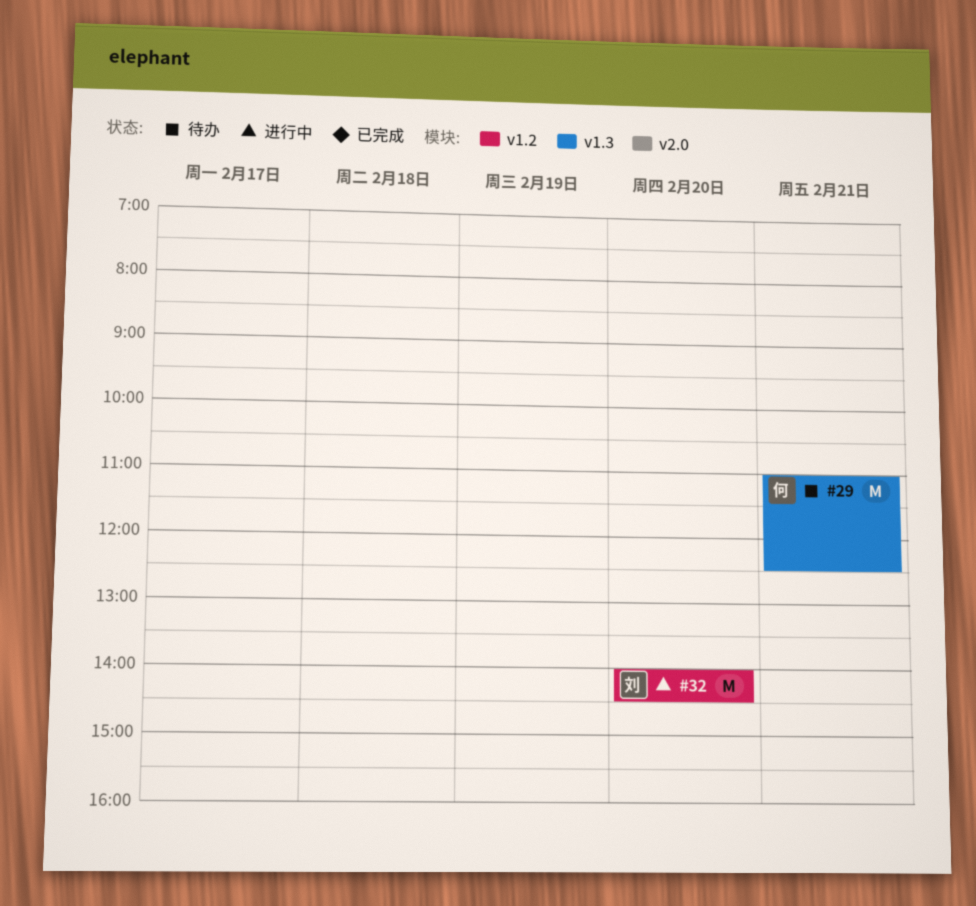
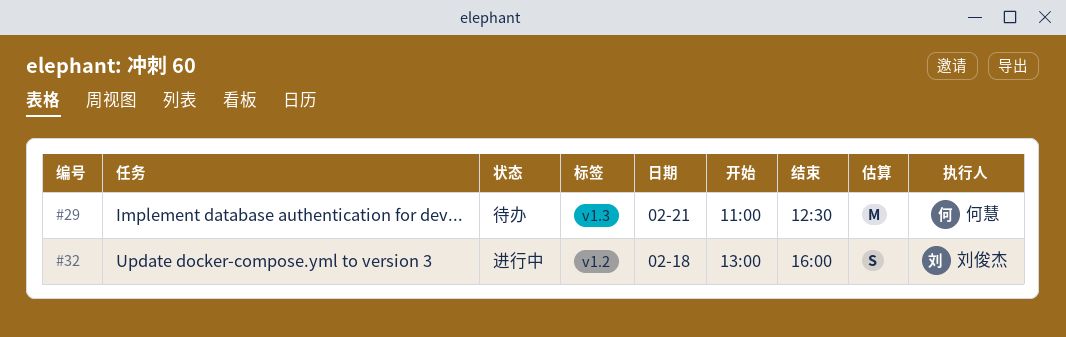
#32, estimate: M -> S
#32, day: Feb 20 -> Feb 18
#32, begins: 14:00 -> 13:00
#32, ends: 14:30 -> 16:00

